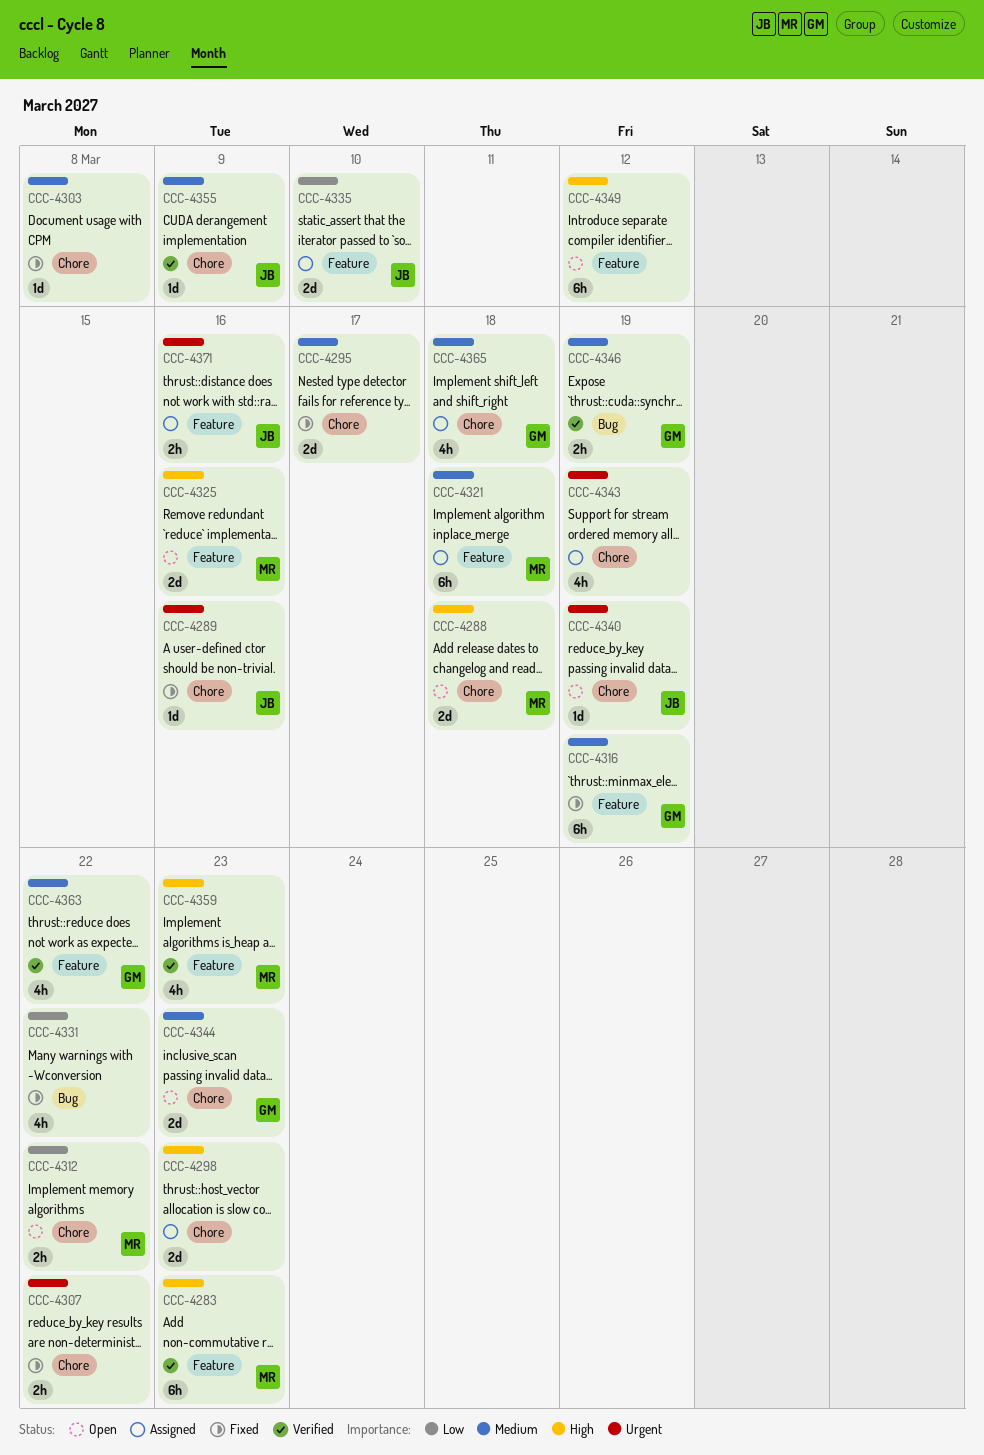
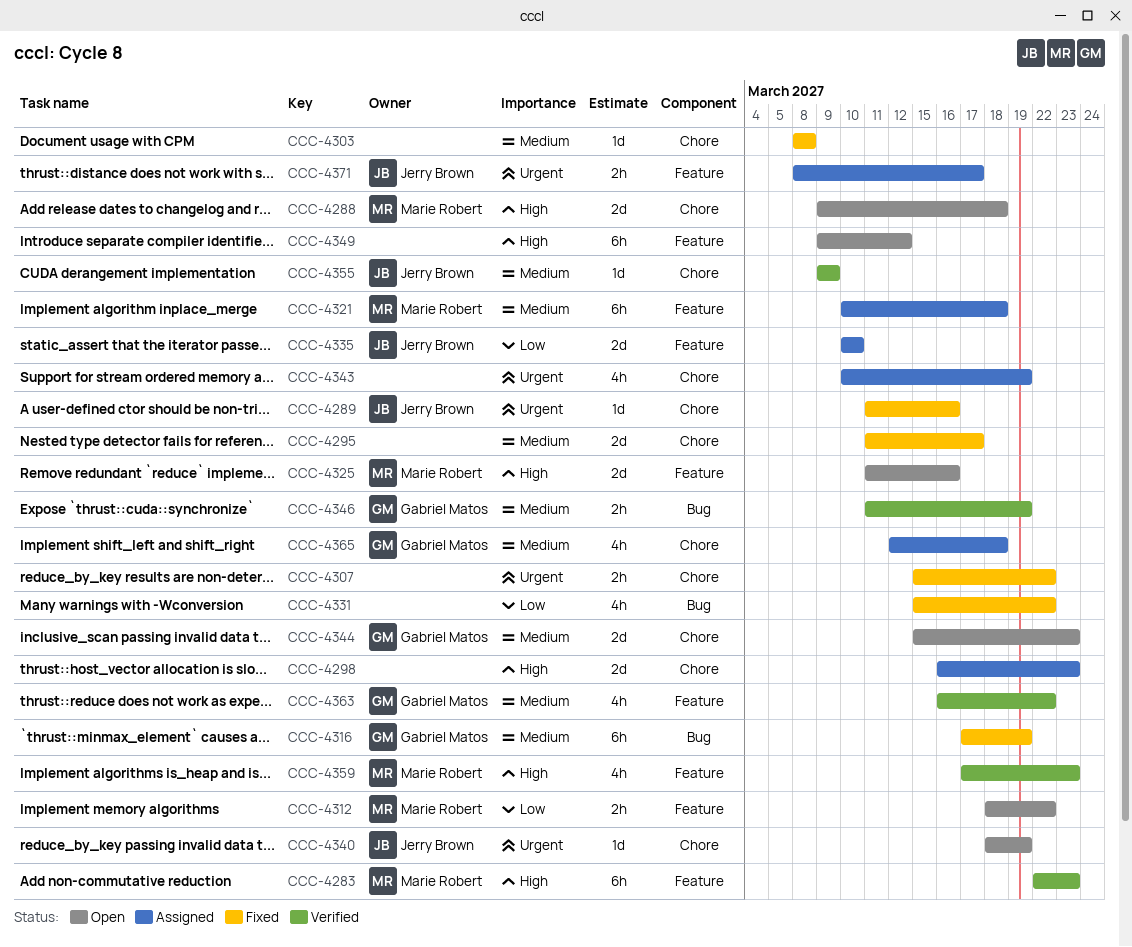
CCC-4312, label: Chore -> Feature
CCC-4316, label: Feature -> Bug
CCC-4371, due: Mar 16 -> Mar 17

